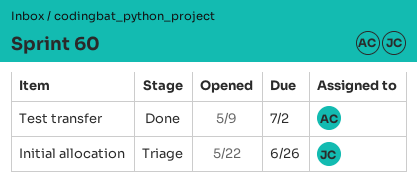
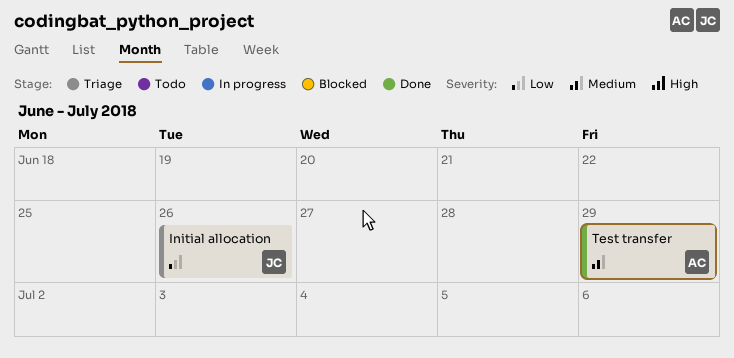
Test transfer, due: Jul 2 -> Jun 29

